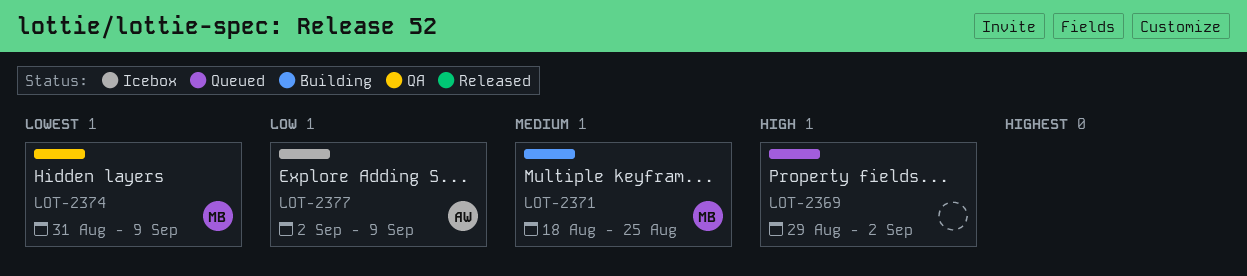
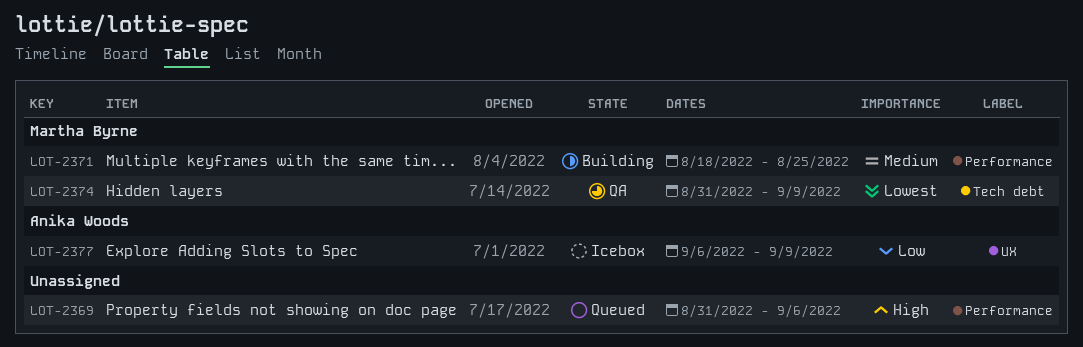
LOT-2369, start: Aug 29 -> Aug 31
LOT-2369, due: Sep 2 -> Sep 6
LOT-2377, start: Sep 2 -> Sep 6

